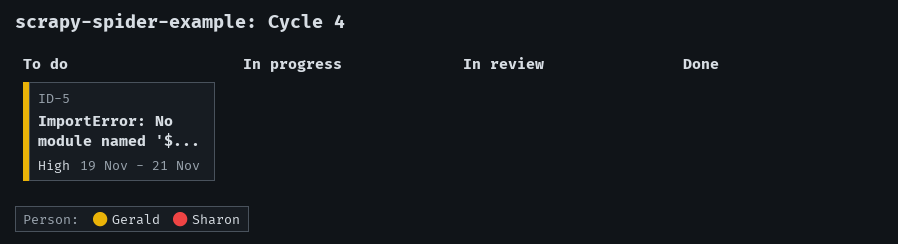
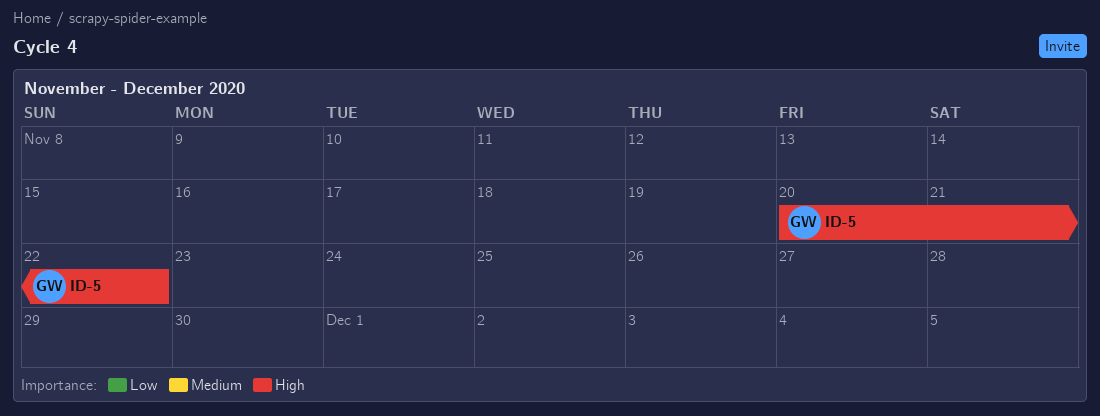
ID-5, start: Nov 19 -> Nov 20
ID-5, due: Nov 21 -> Nov 22

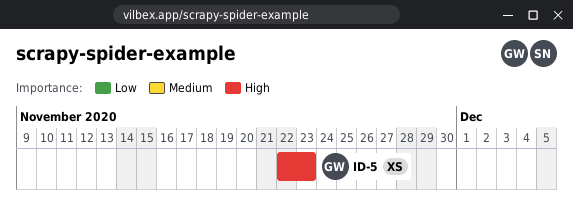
ID-5, start: Nov 20 -> Nov 22
ID-5, due: Nov 22 -> Nov 23

